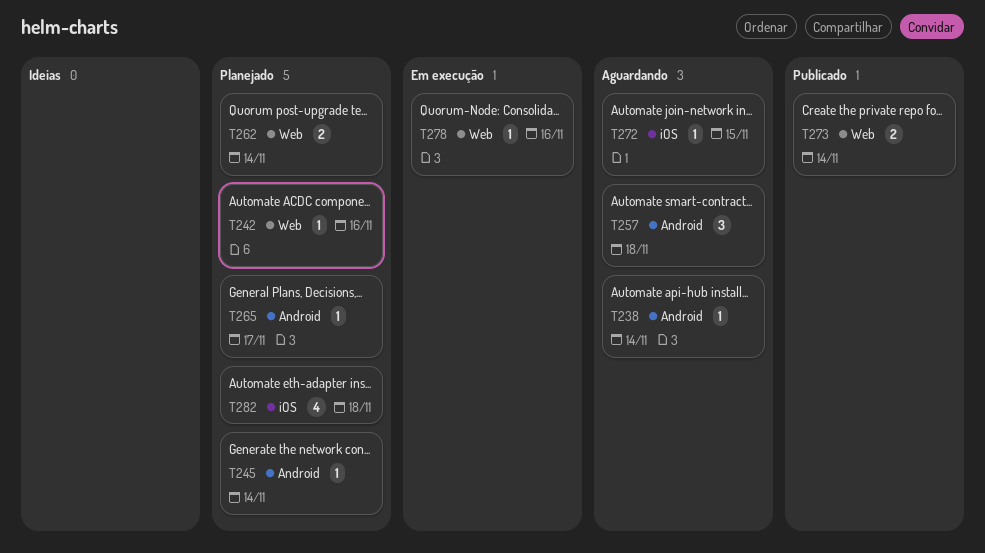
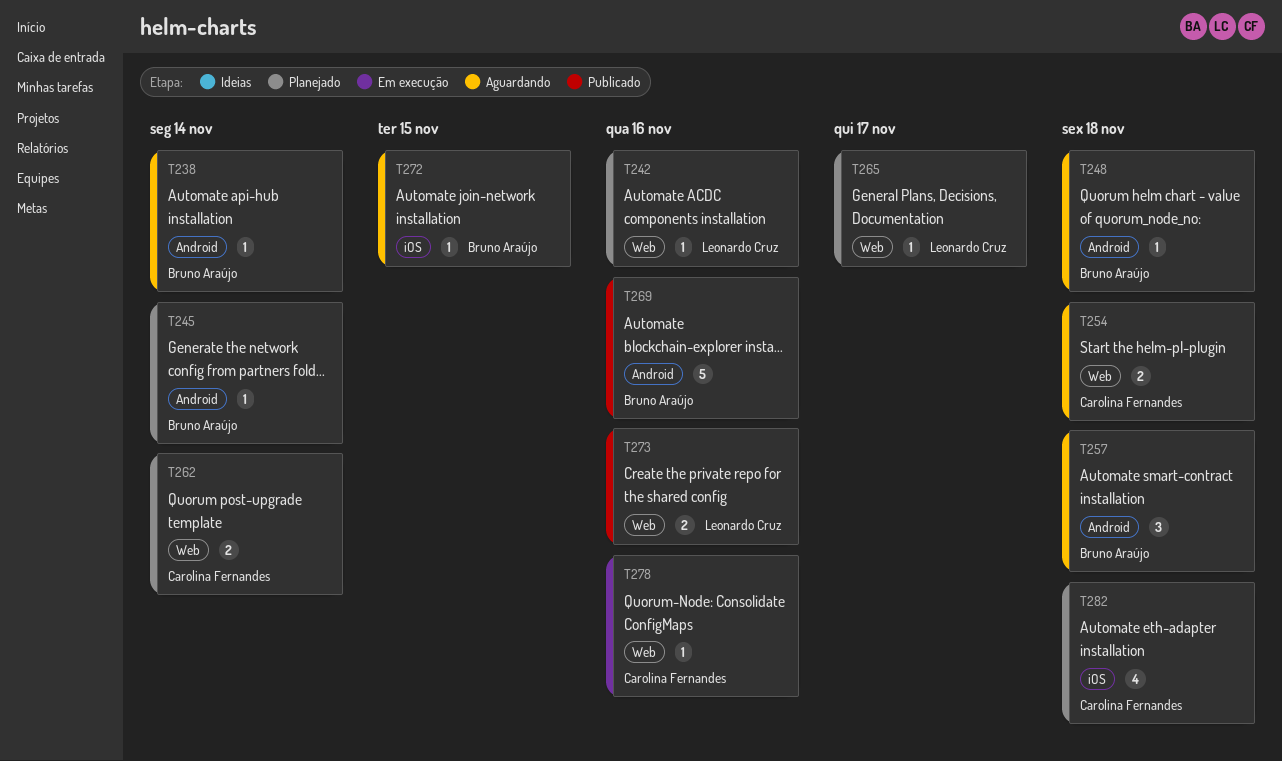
T248: none -> present
T254: none -> present
T265, label: Android -> Web
T269: none -> present
T273, due: Nov 14 -> Nov 16

